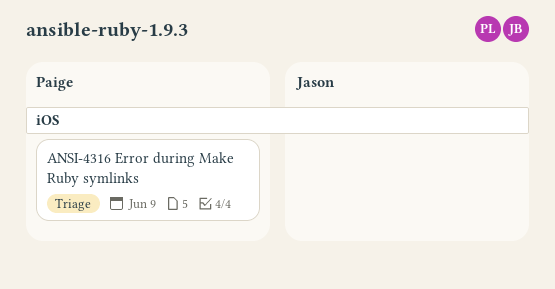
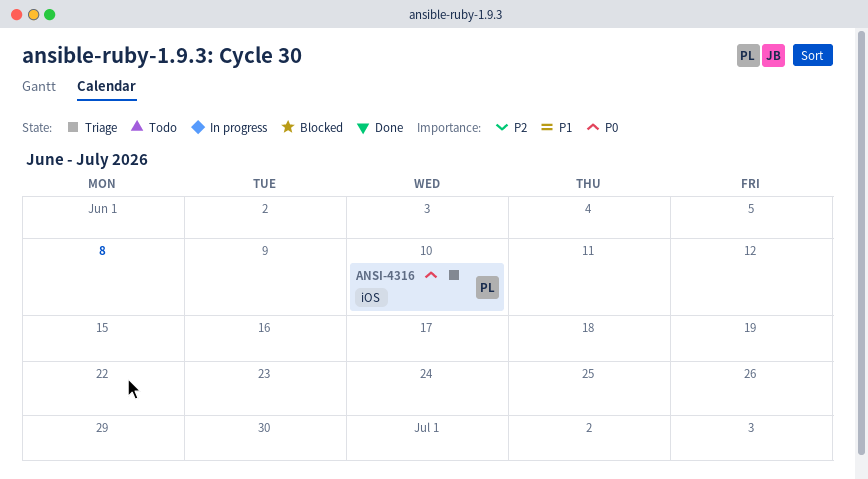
ANSI-4316, due: Jun 9 -> Jun 10

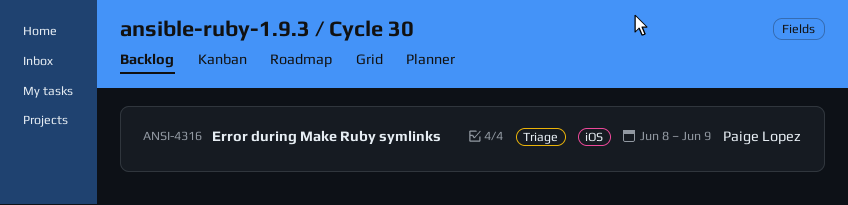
ANSI-4316, due: Jun 10 -> Jun 9

